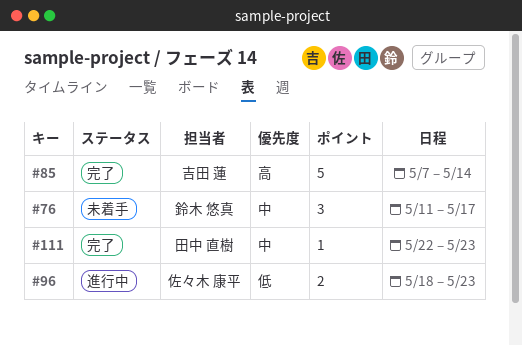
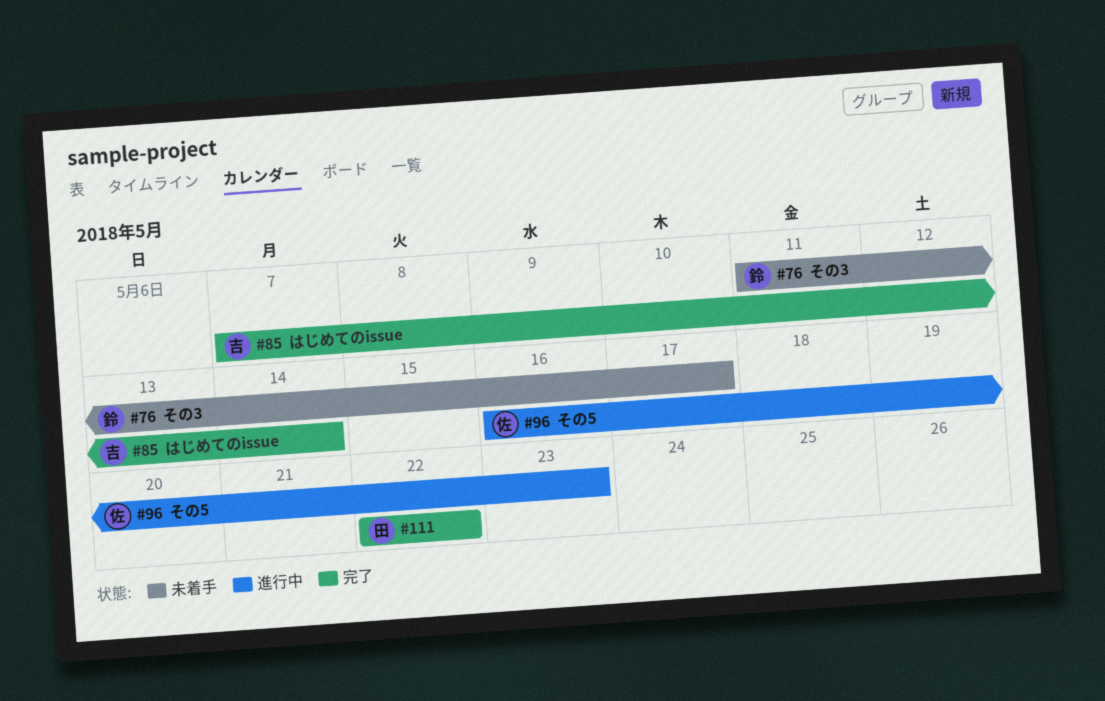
#96, start: May 18 -> May 16
#111, due: May 23 -> May 22

